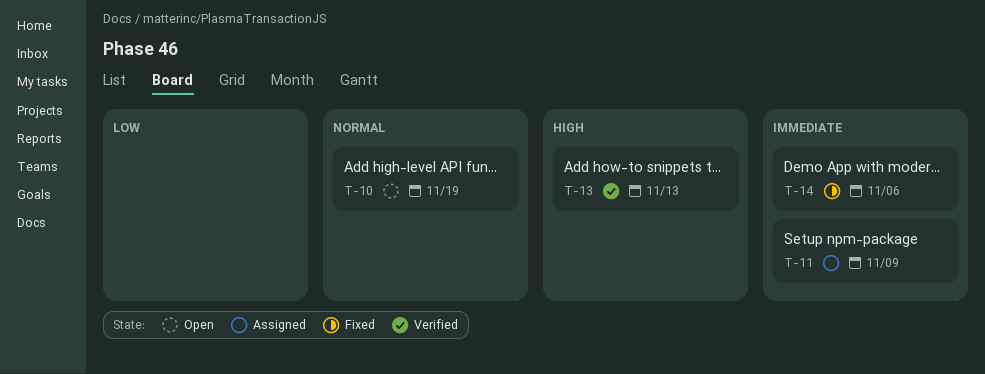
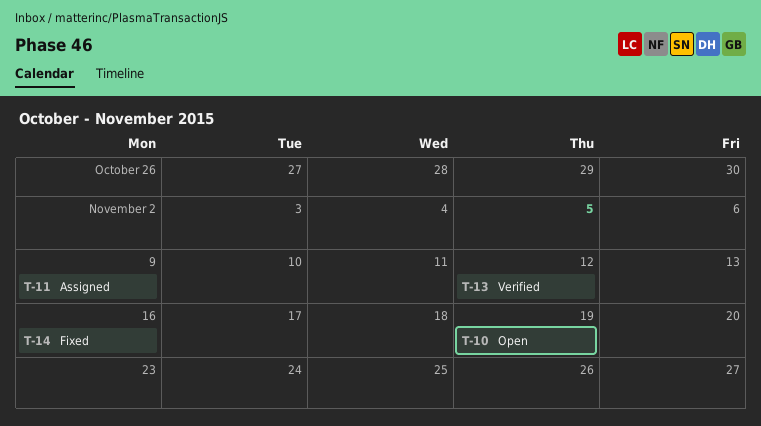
T-13, due: Nov 13 -> Nov 12
T-14, due: Nov 6 -> Nov 16

